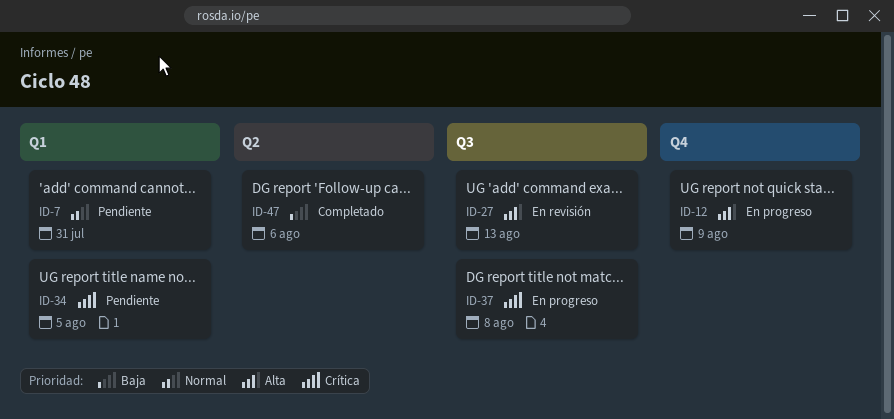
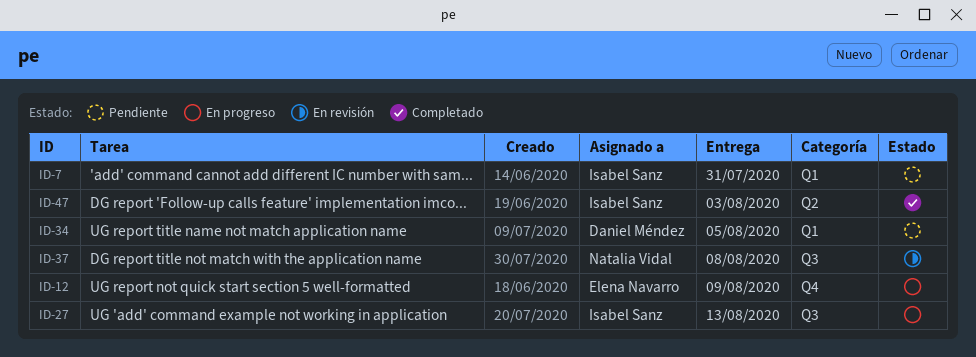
ID-27, status: En revisión -> En progreso
ID-37, status: En progreso -> En revisión
ID-47, due: Aug 6 -> Aug 3

